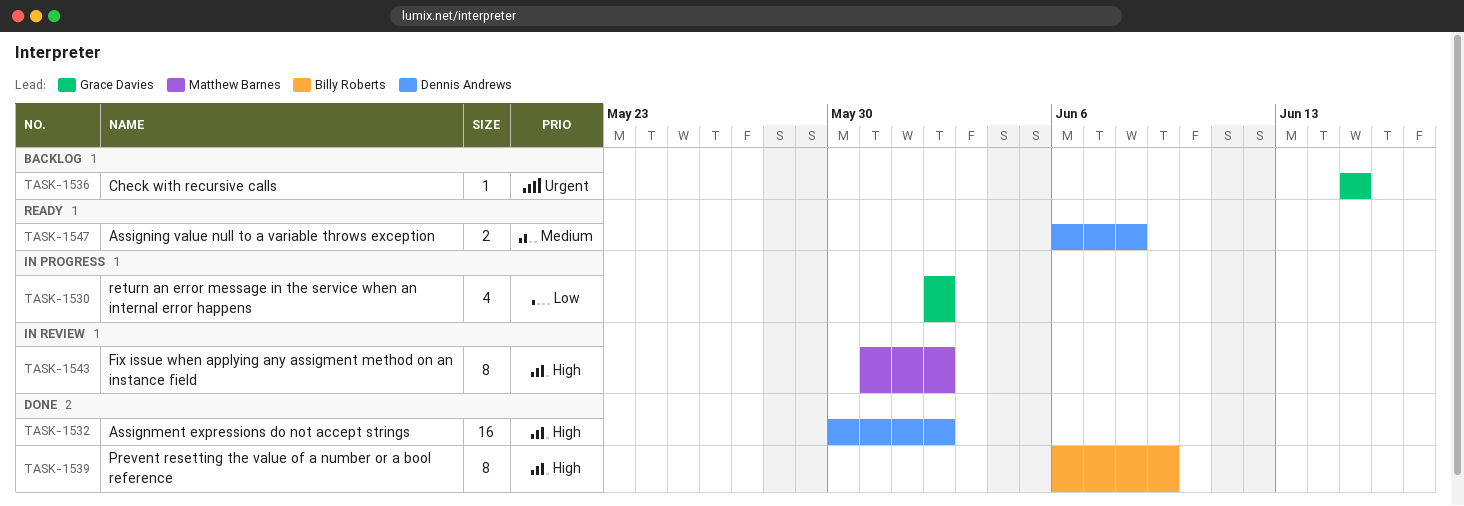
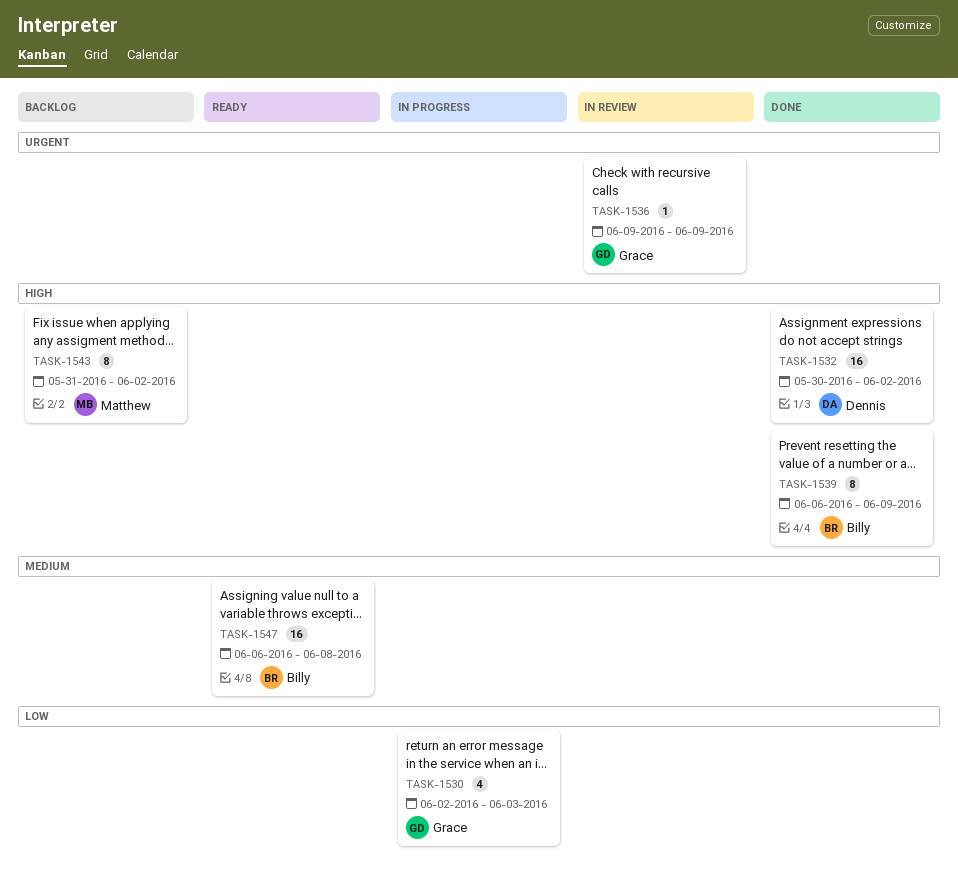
TASK-1530, due: Jun 2 -> Jun 3
TASK-1536, status: Backlog -> In review
TASK-1536, start: Jun 15 -> Jun 9
TASK-1536, due: Jun 15 -> Jun 9
TASK-1543, status: In review -> Backlog
TASK-1547, owner: Dennis Andrews -> Billy Roberts
TASK-1547, estimate: 2 -> 16

